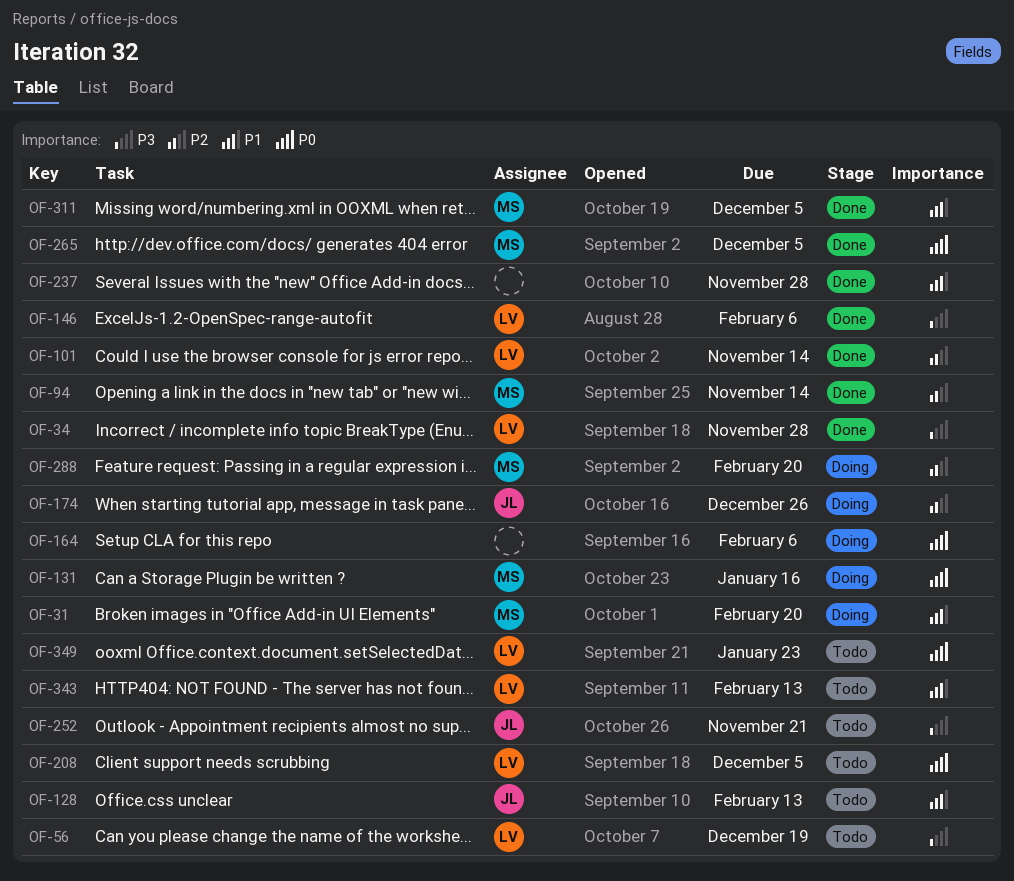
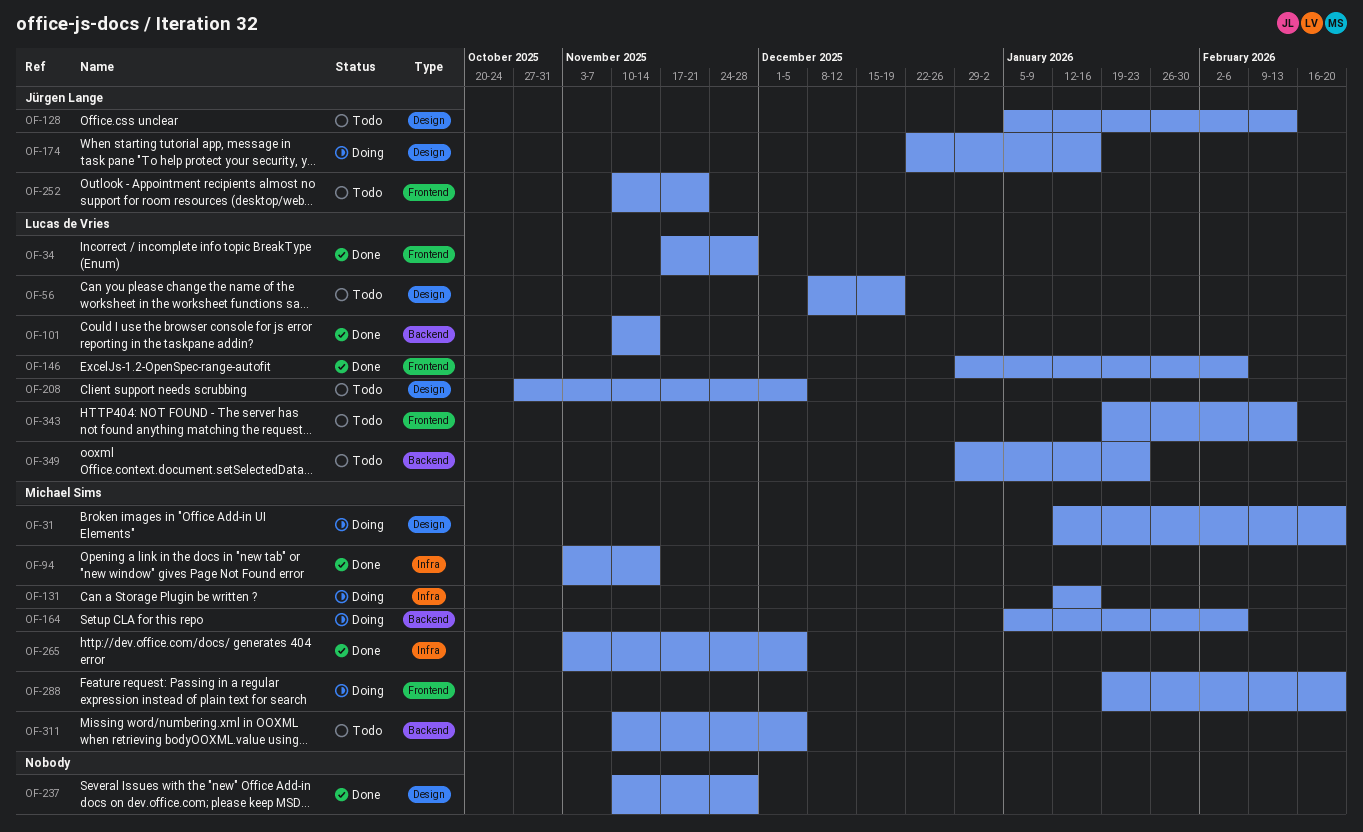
OF-164, owner: none -> Michael Sims
OF-174, due: Dec 26 -> Jan 16
OF-311, status: Done -> Todo

